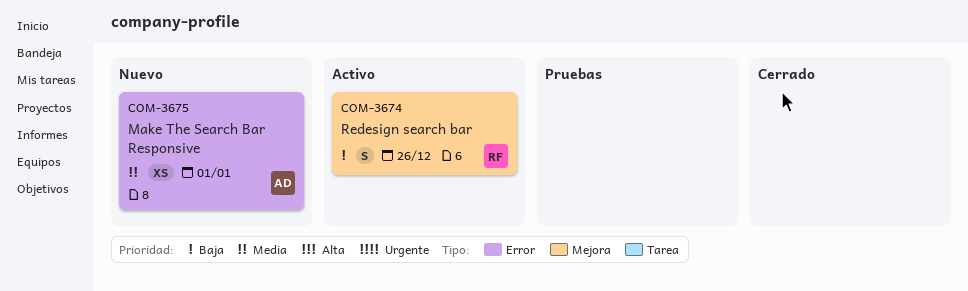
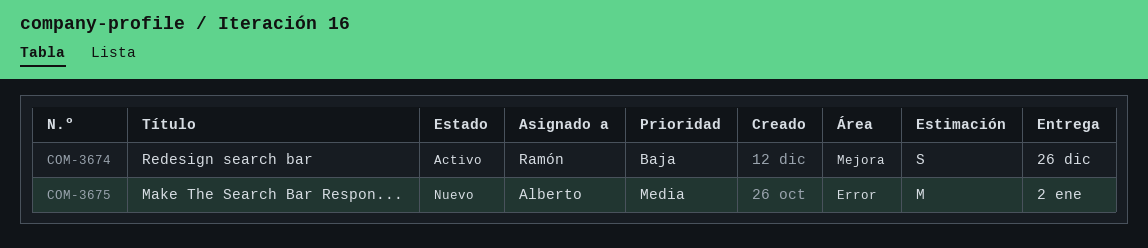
COM-3675, estimate: XS -> M
COM-3675, due: Jan 1 -> Jan 2

